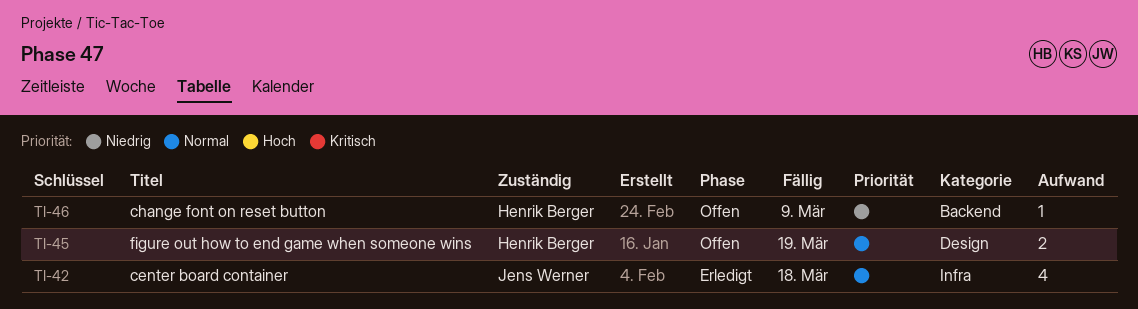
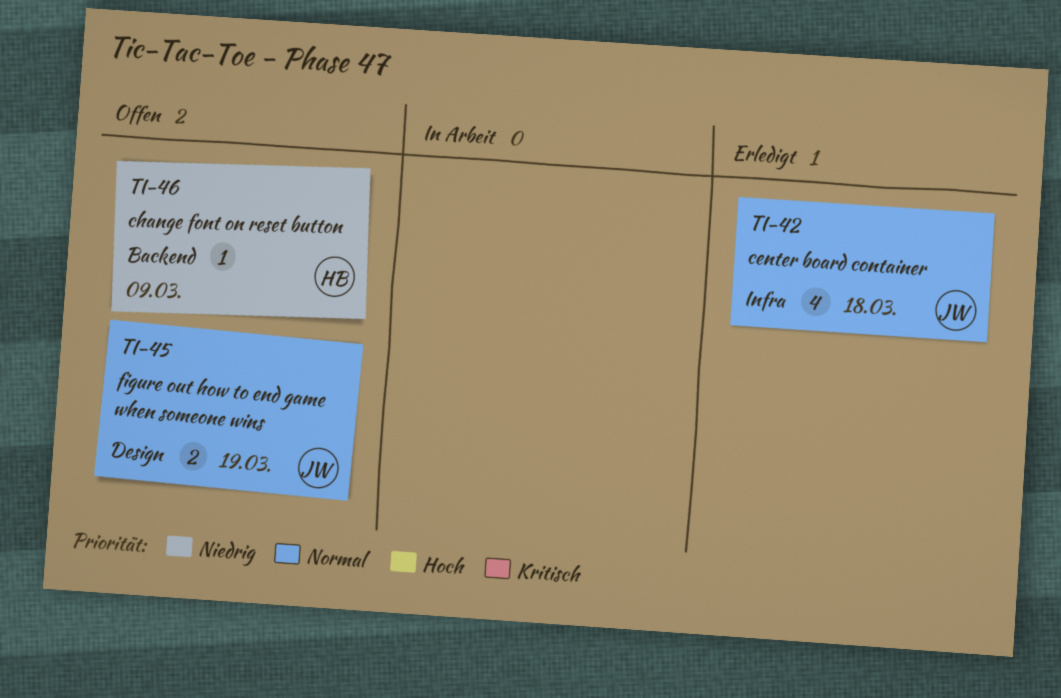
TI-45, owner: Henrik Berger -> Jens Werner

